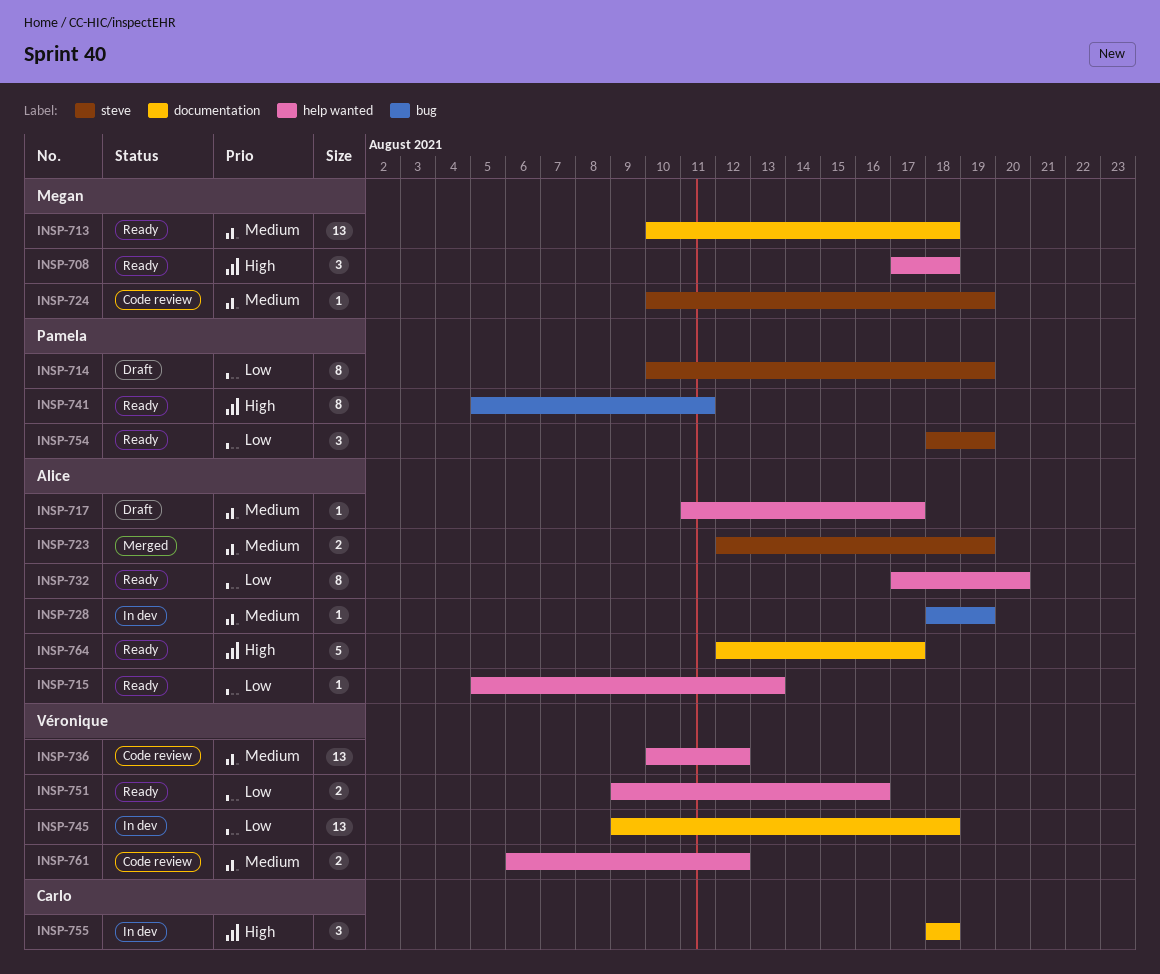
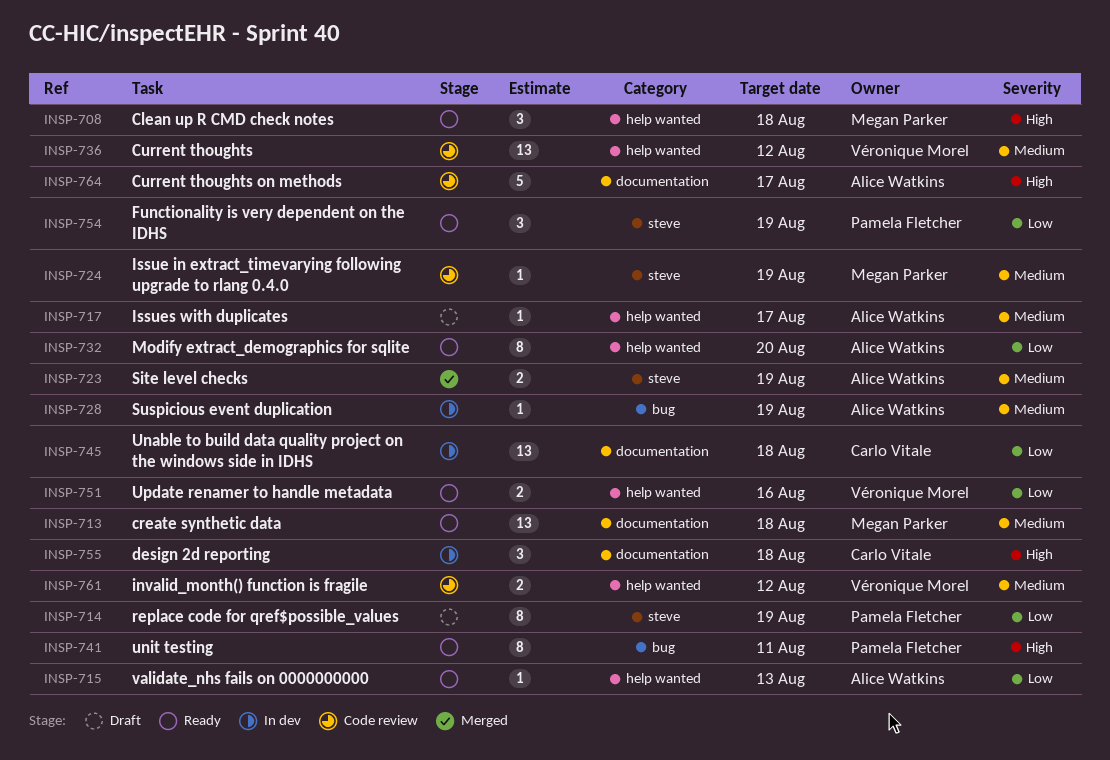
INSP-745, owner: Véronique Morel -> Carlo Vitale
INSP-764, status: Ready -> Code review

